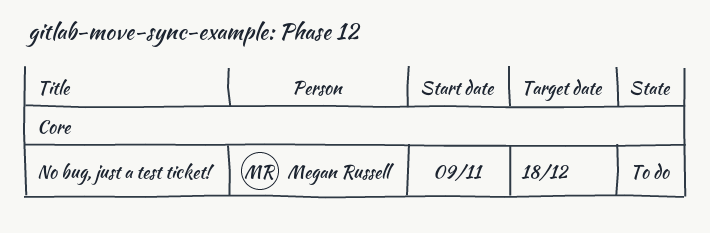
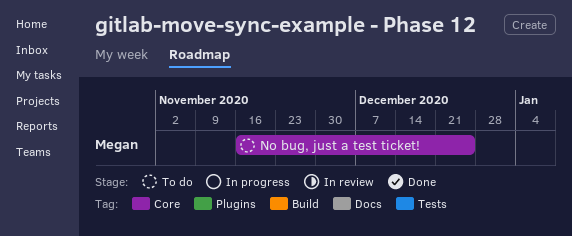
No bug, just a test ticket!, start: Nov 9 -> Nov 16
No bug, just a test ticket!, due: Dec 18 -> Dec 25

